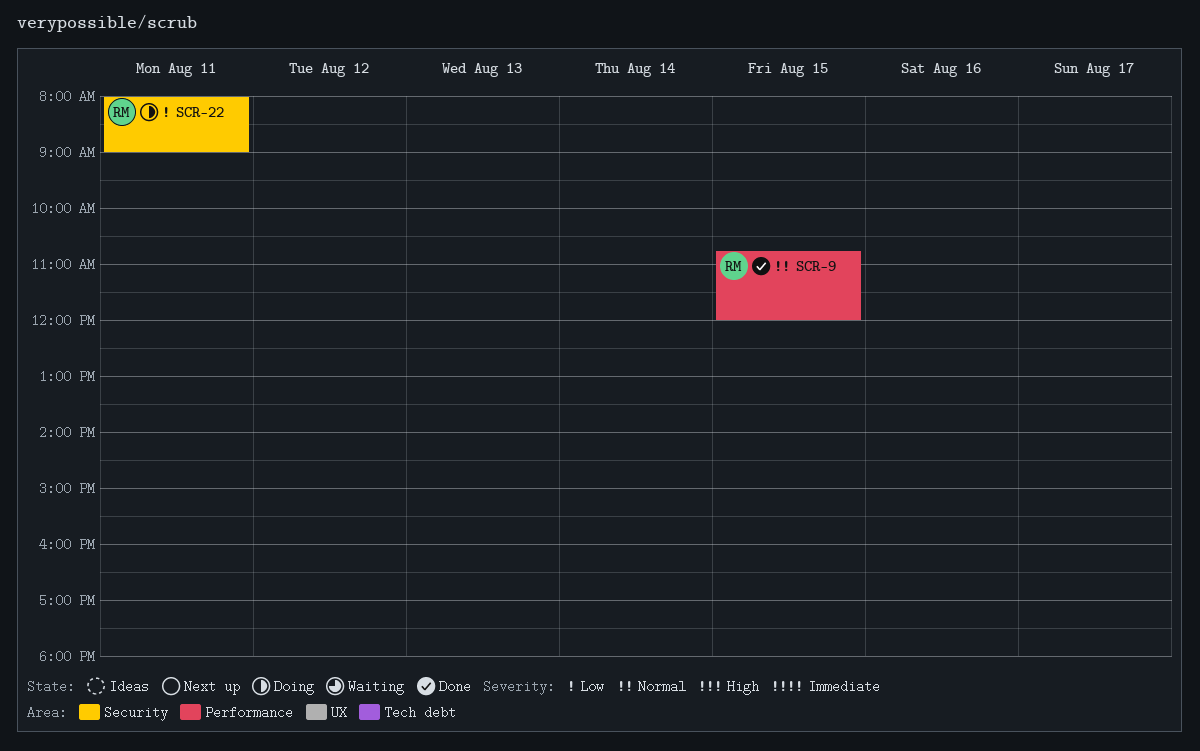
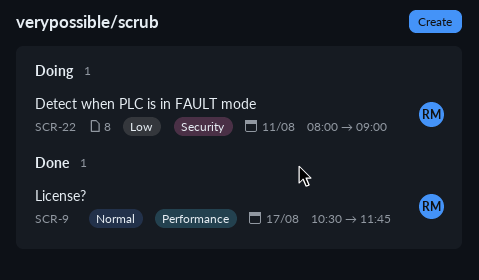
SCR-9, day: Aug 15 -> Aug 17
SCR-9, begins: 10:45 -> 10:30
SCR-9, ends: 12:00 -> 11:45

